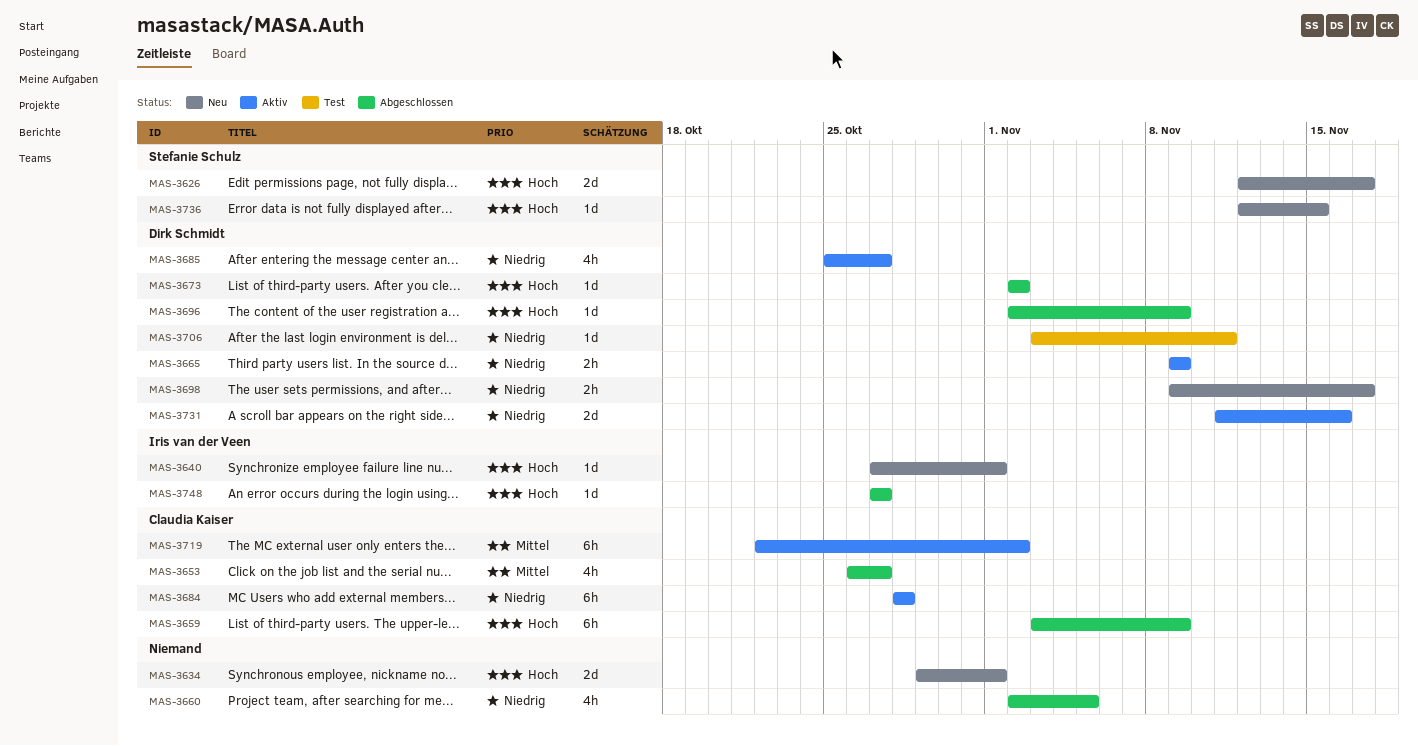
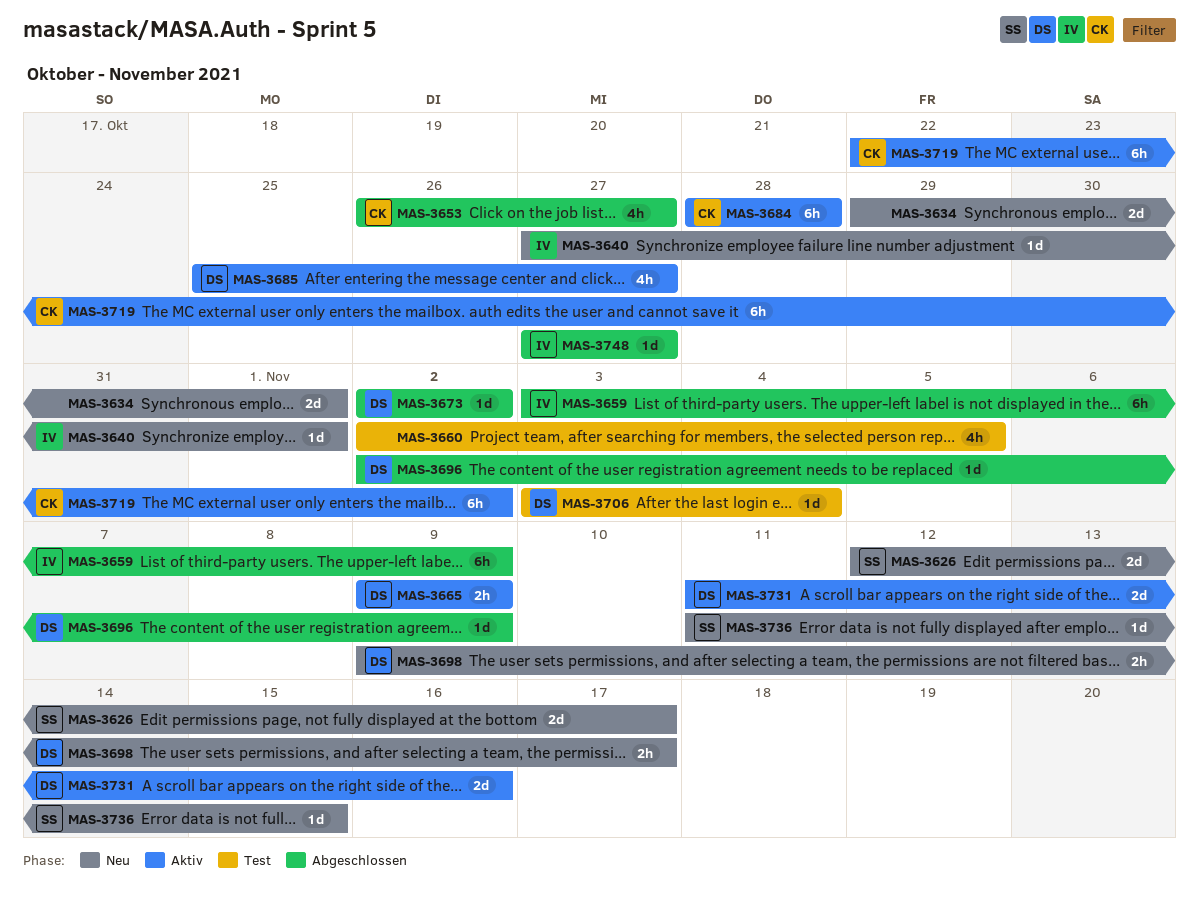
MAS-3659, owner: Claudia Kaiser -> Iris van der Veen
MAS-3660, status: Abgeschlossen -> Test
MAS-3706, due: Nov 11 -> Nov 4
MAS-3736, start: Nov 12 -> Nov 11

